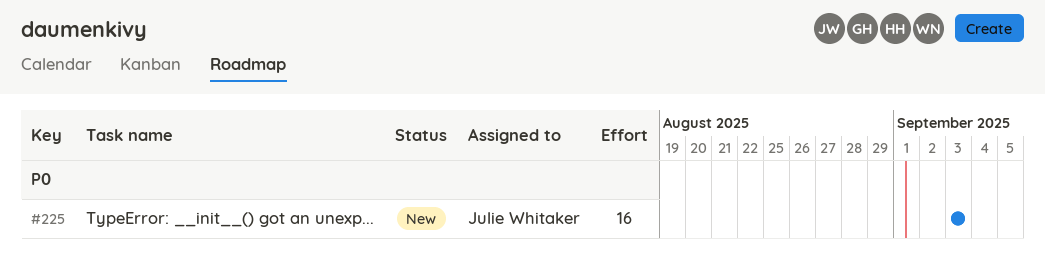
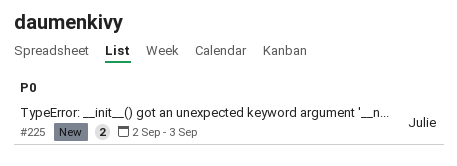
#225, estimate: 16 -> 2
#225, start: Sep 3 -> Sep 2

